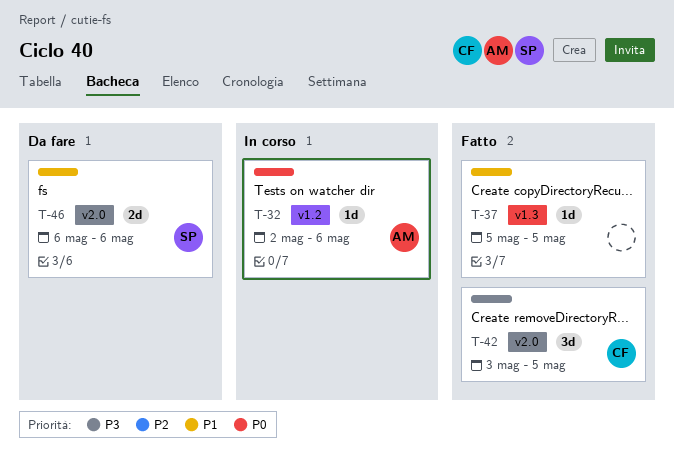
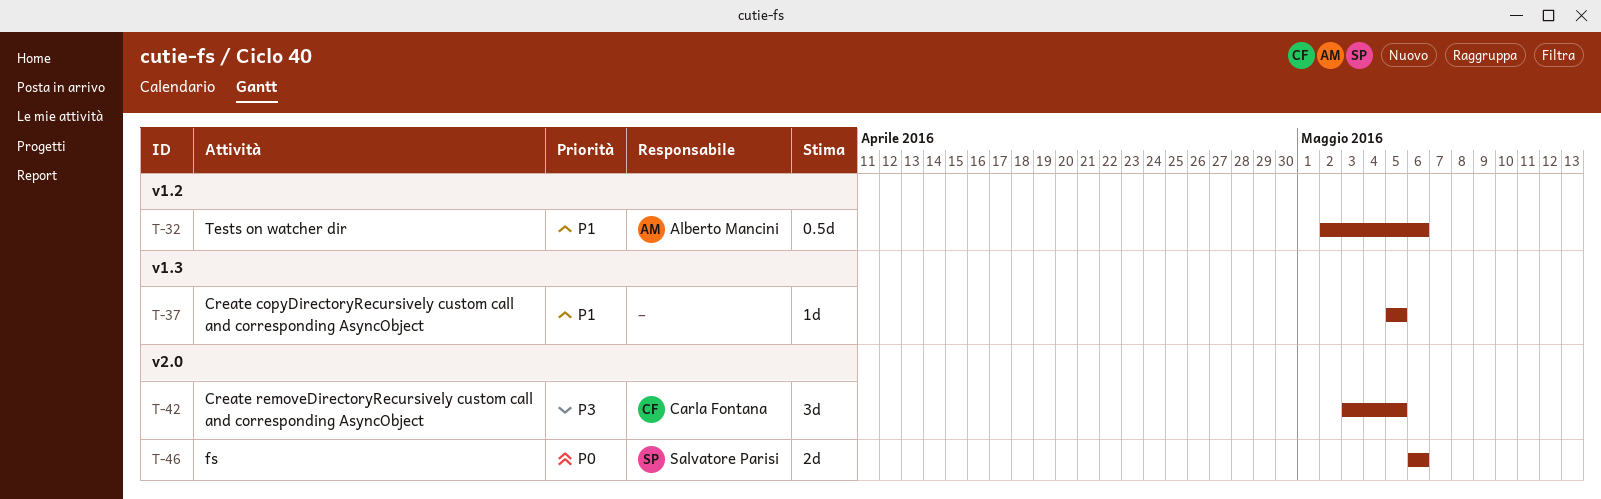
T-32, priority: P0 -> P1
T-32, estimate: 1d -> 0.5d
T-46, priority: P1 -> P0

